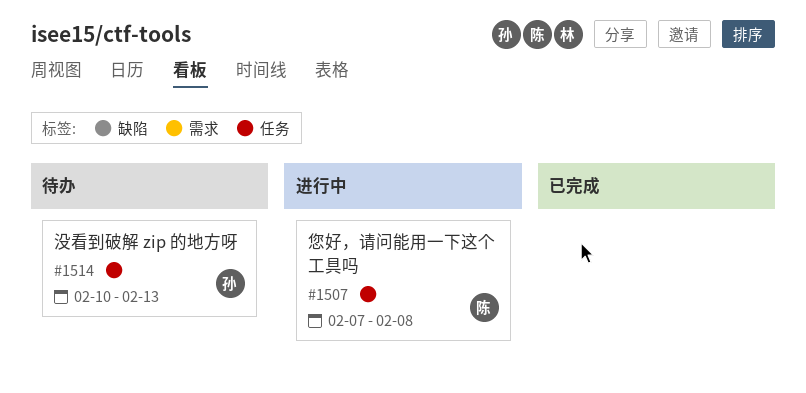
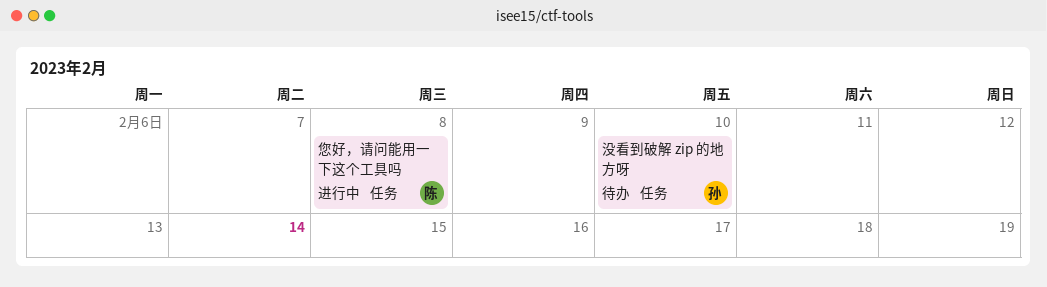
没看到破解 zip 的地方呀, due: Feb 13 -> Feb 10

